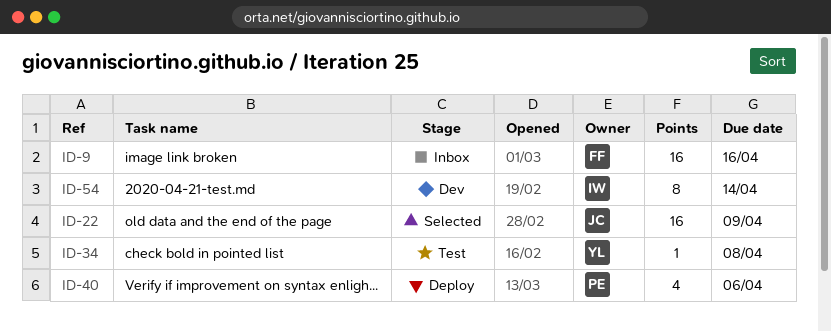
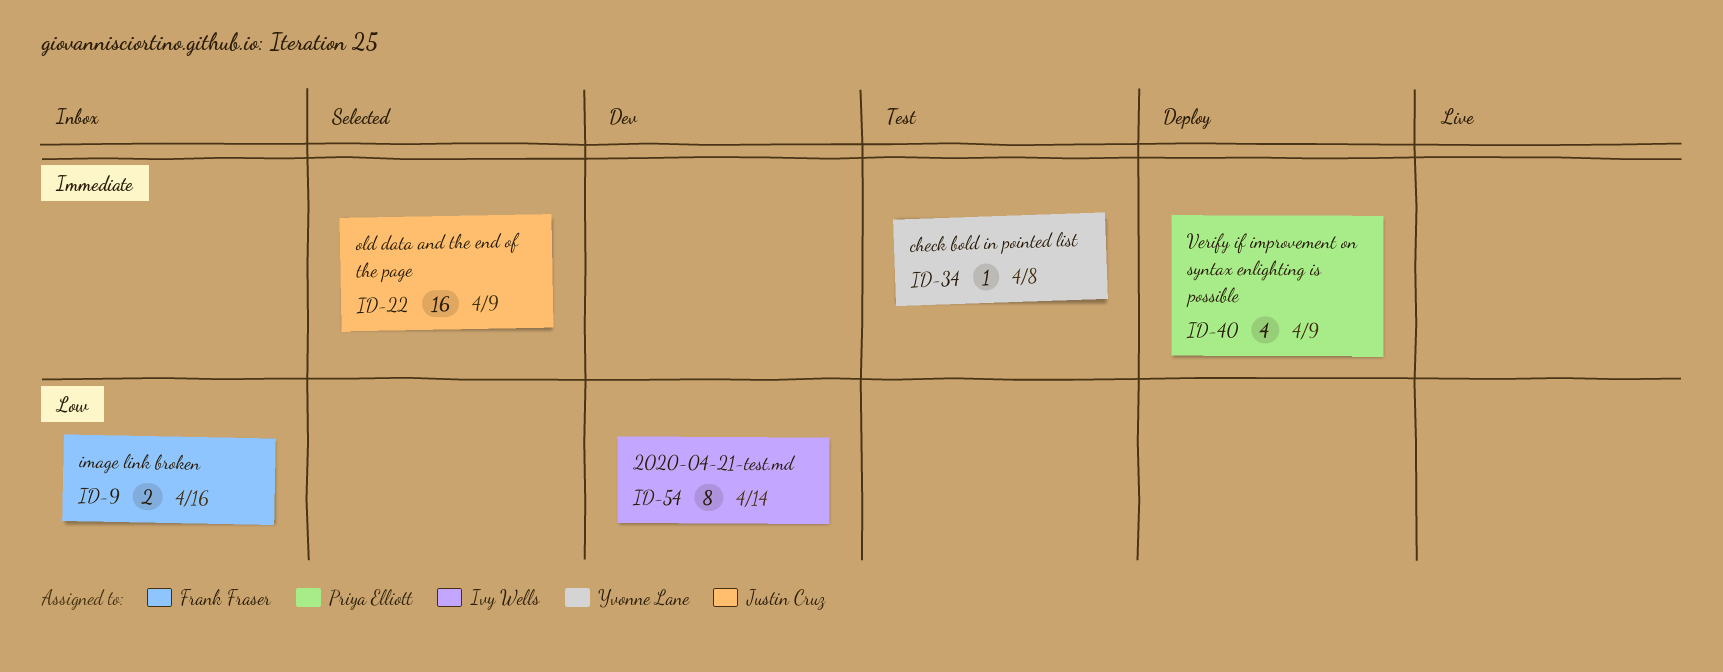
ID-9, estimate: 16 -> 2
ID-40, due: Apr 6 -> Apr 9

